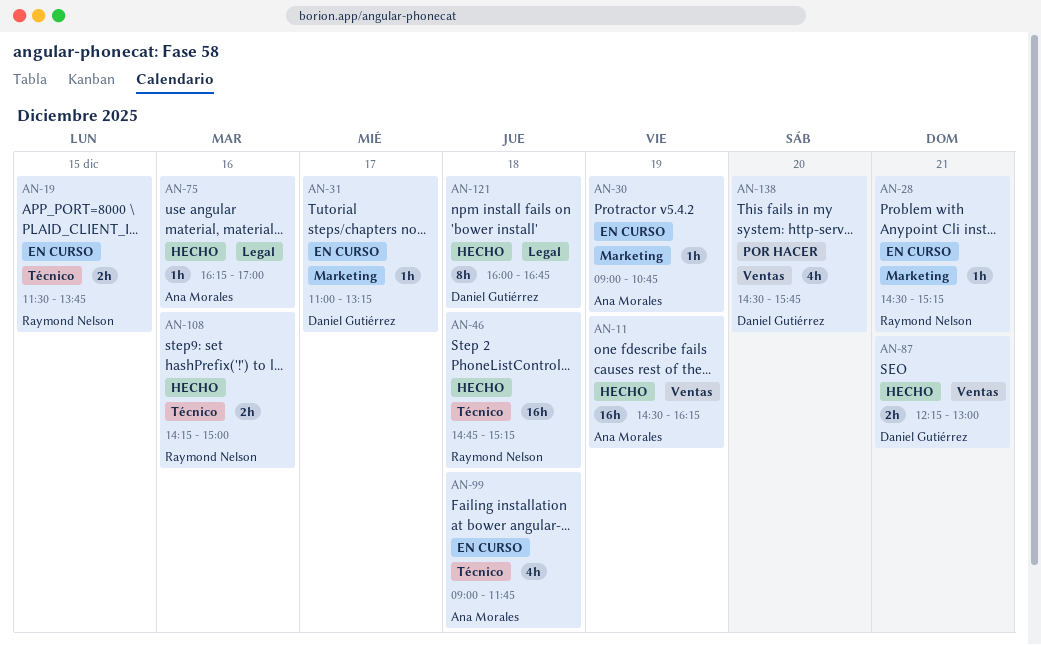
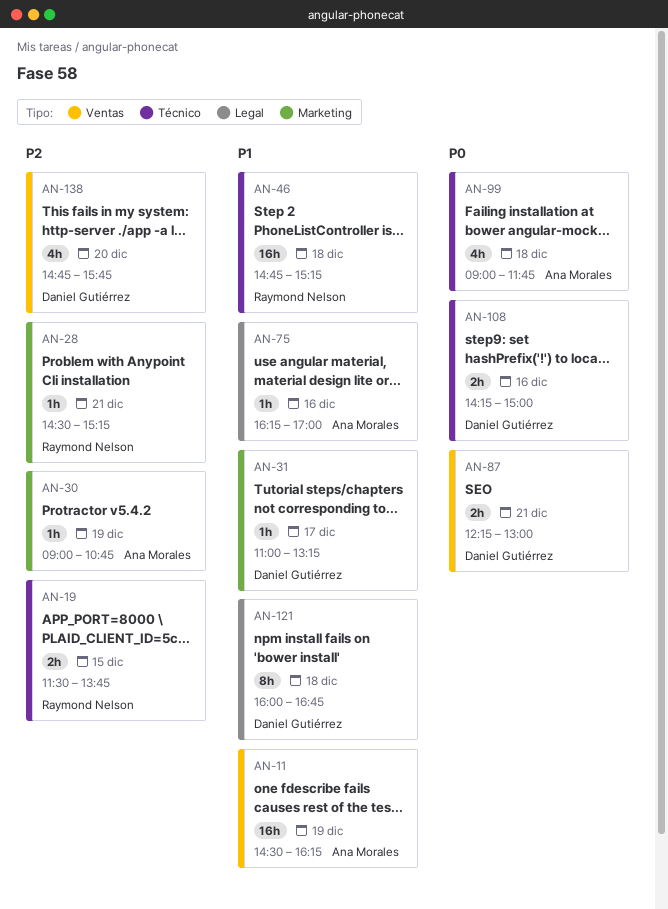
AN-108, owner: Raymond Nelson -> Daniel Gutiérrez
AN-138, begins: 14:30 -> 14:45

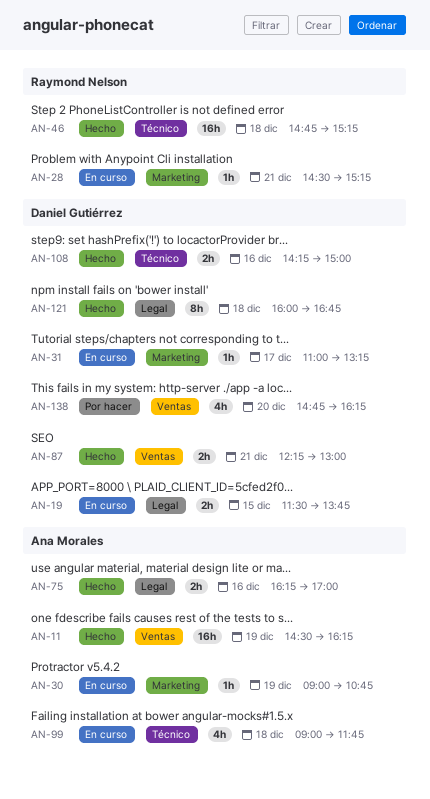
AN-19, owner: Raymond Nelson -> Daniel Gutiérrez
AN-19, label: Técnico -> Legal
AN-75, estimate: 1h -> 2h
AN-138, ends: 15:45 -> 16:15

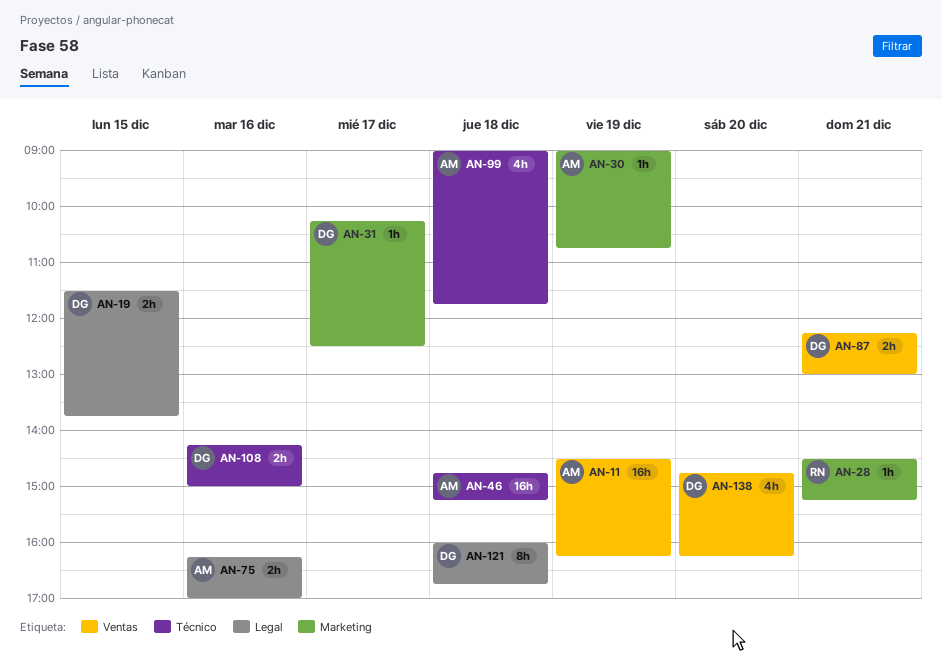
AN-31, begins: 11:00 -> 10:15
AN-31, ends: 13:15 -> 12:30
AN-46, owner: Raymond Nelson -> Ana Morales

